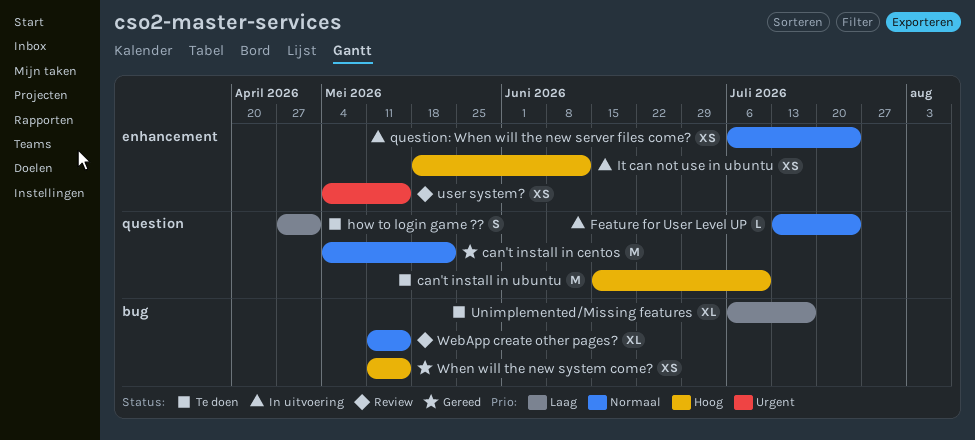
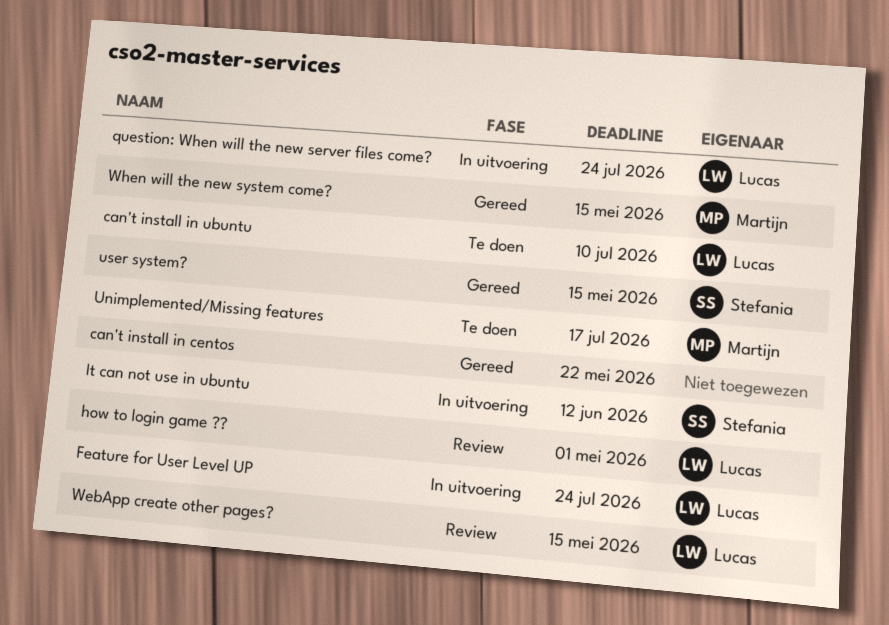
how to login game ??, status: Te doen -> Review
user system?, status: Review -> Gereed

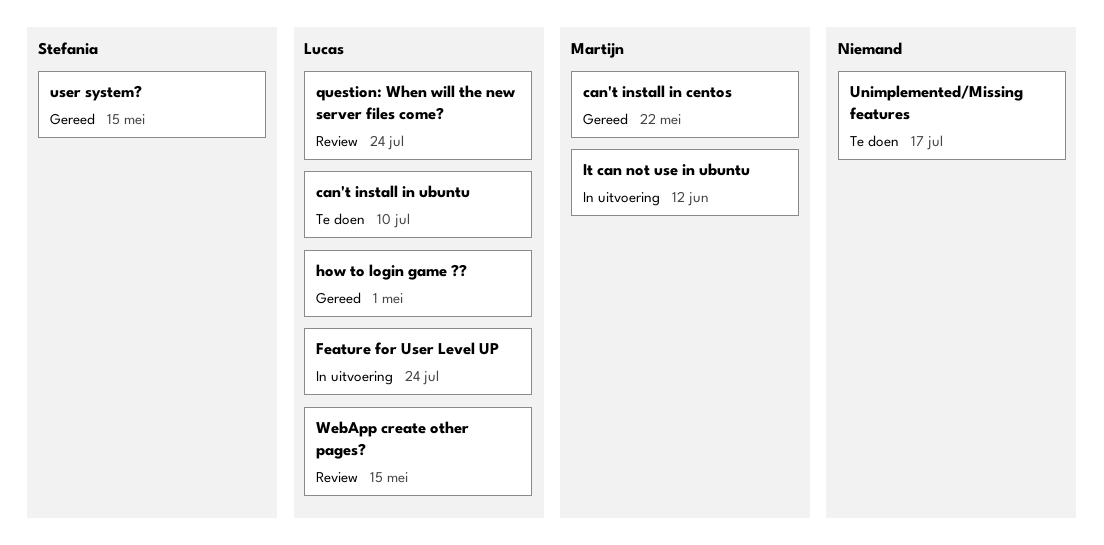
can't install in centos, owner: none -> Martijn
how to login game ??, status: Review -> Gereed
It can not use in ubuntu, owner: Stefania -> Martijn
question: When will the new server files come?, status: In uitvoering -> Review
Unimplemented/Missing features, owner: Martijn -> none
When will the new system come?: present -> none

